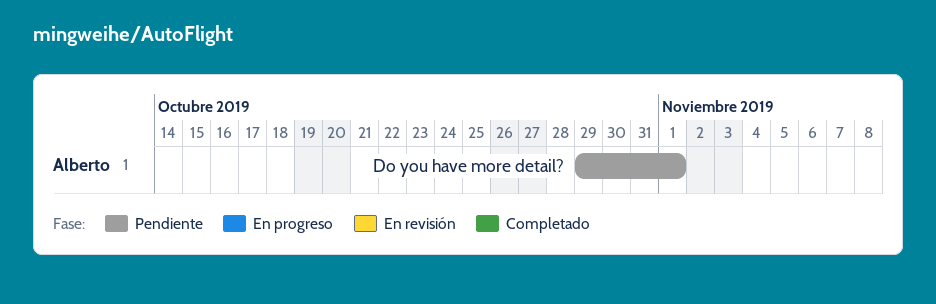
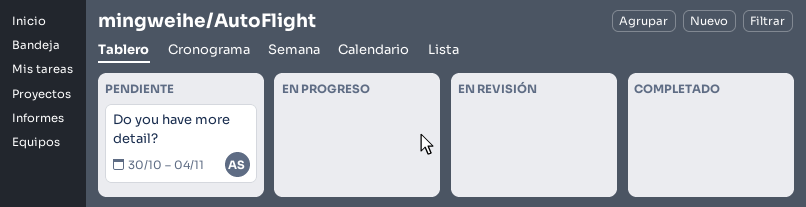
Do you have more detail?, start: Oct 29 -> Oct 30
Do you have more detail?, due: Nov 1 -> Nov 4

